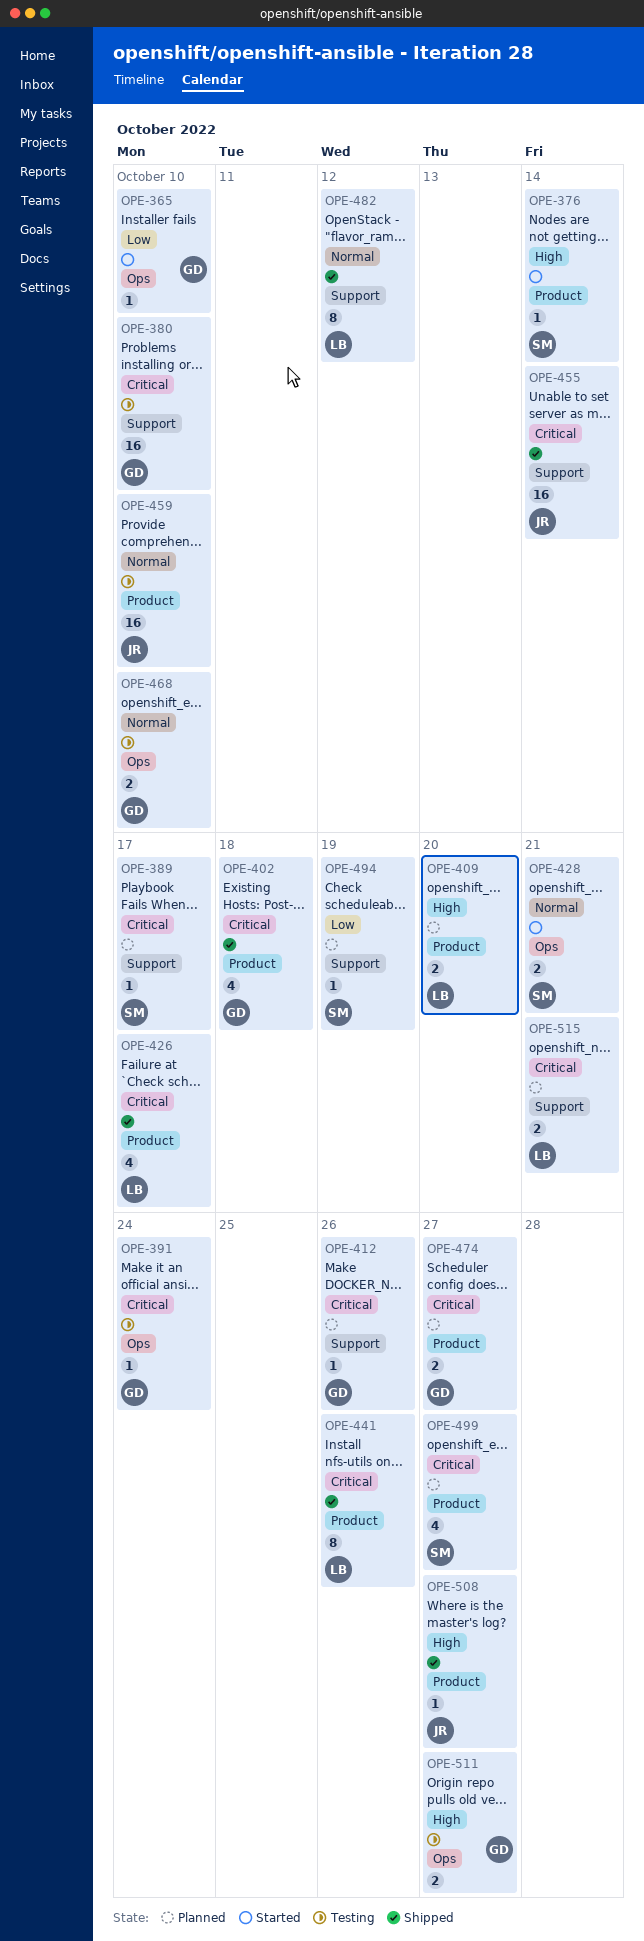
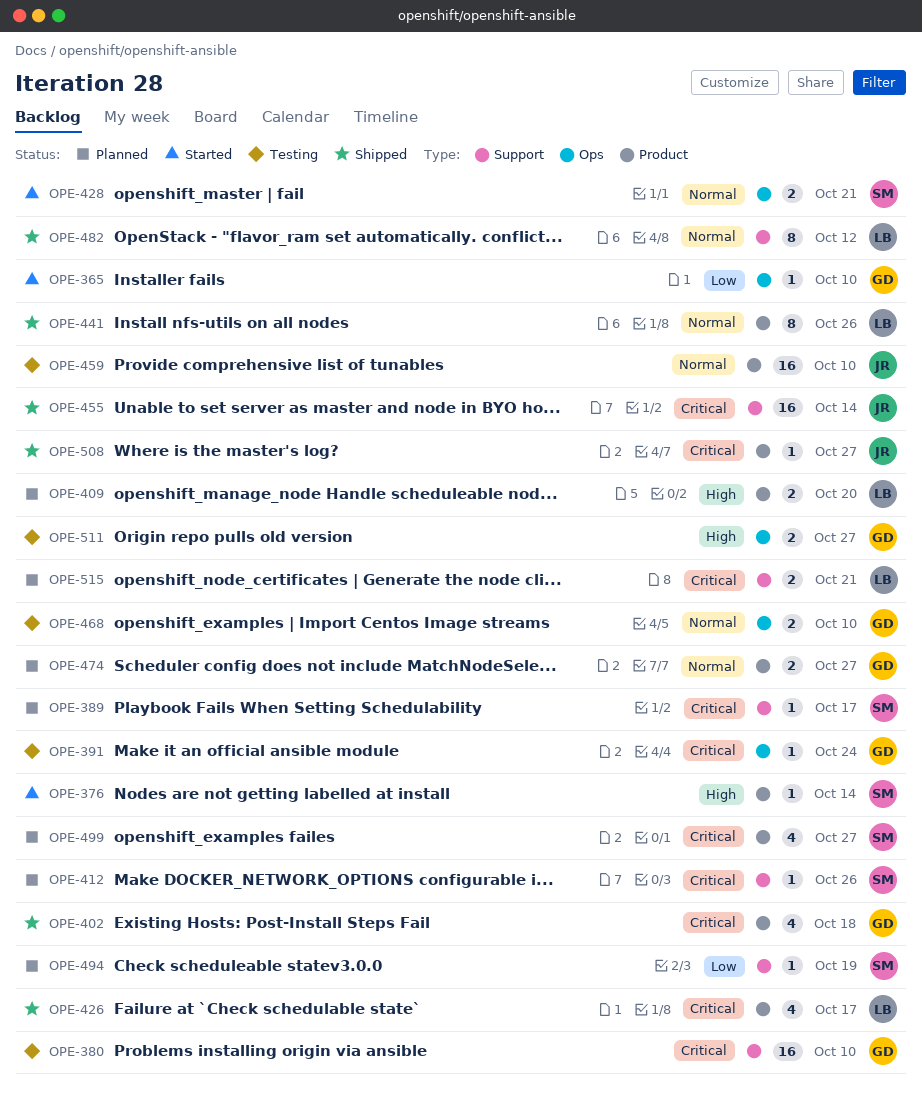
OPE-412, owner: GD -> SM
OPE-441, priority: Critical -> Normal
OPE-474, priority: Critical -> Normal
OPE-508, priority: High -> Critical

